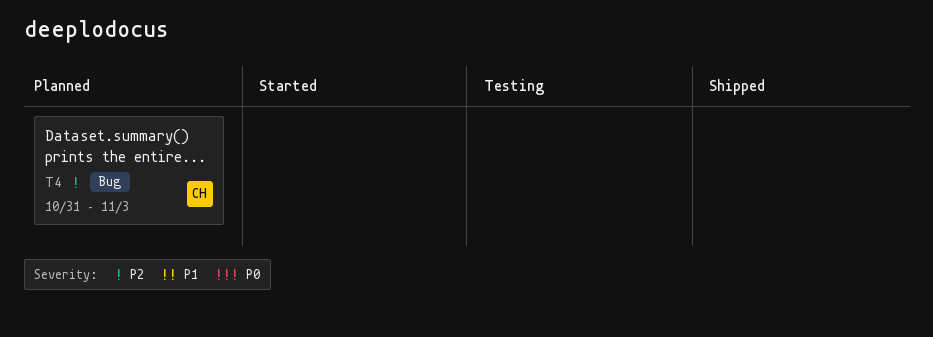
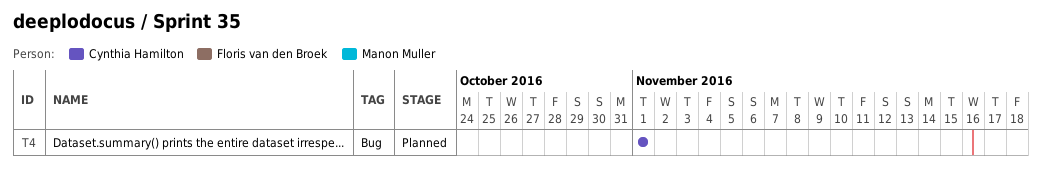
T4, start: Oct 31 -> Nov 1
T4, due: Nov 3 -> Nov 1

